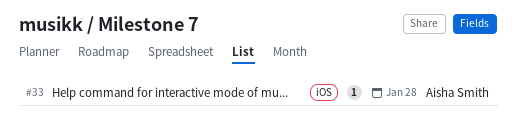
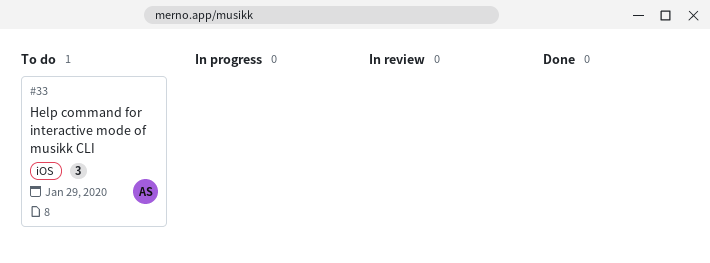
#33, estimate: 1 -> 3
#33, due: Jan 28 -> Jan 29

